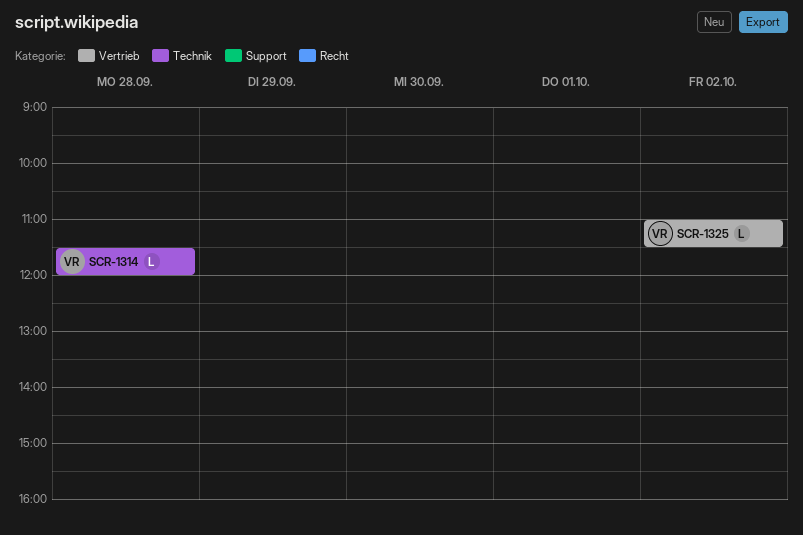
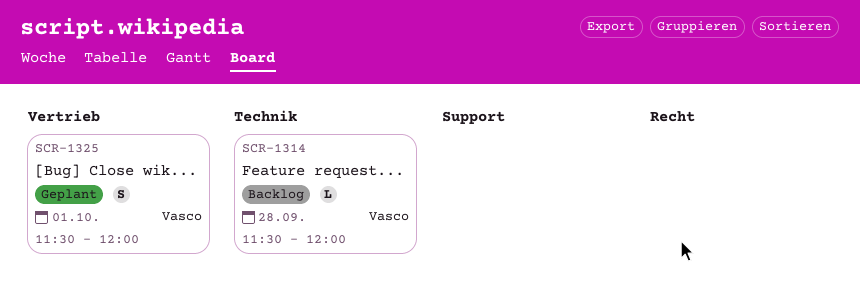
SCR-1325, estimate: L -> S
SCR-1325, day: Oct 2 -> Oct 1
SCR-1325, begins: 11:00 -> 11:30
SCR-1325, ends: 11:30 -> 12:00

